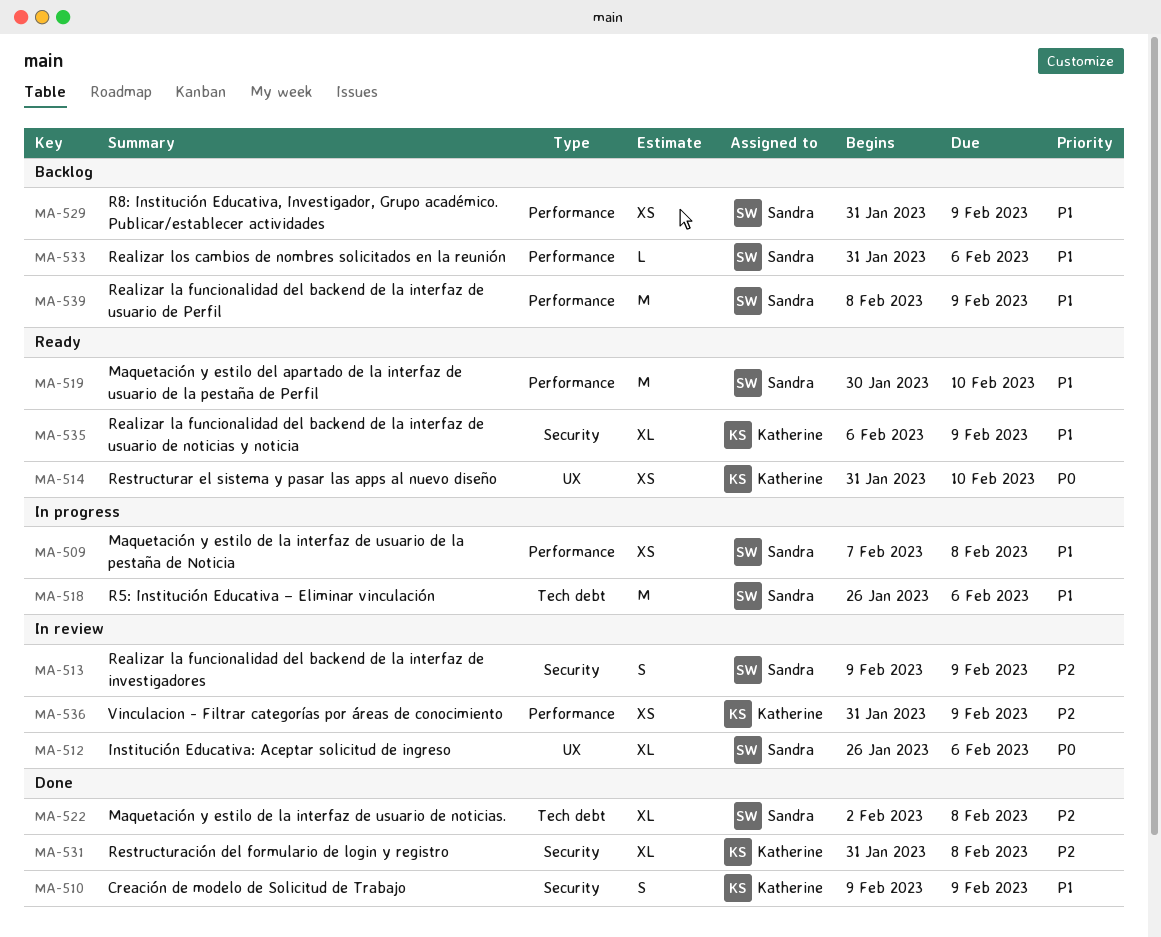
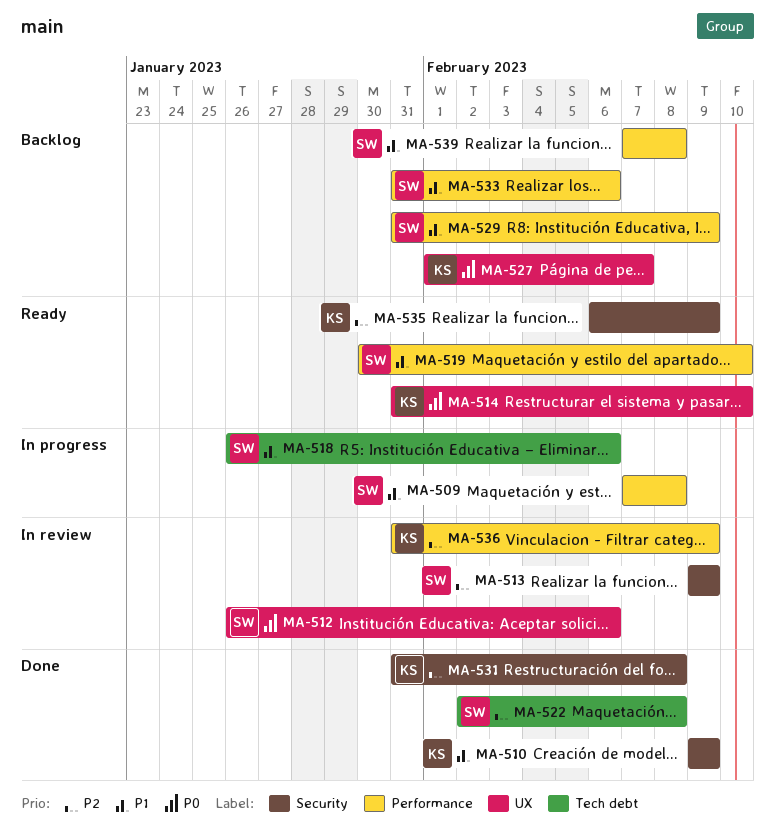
MA-527: none -> present
MA-535, priority: P1 -> P2
MA-539, start: Feb 8 -> Feb 7
MA-539, due: Feb 9 -> Feb 8

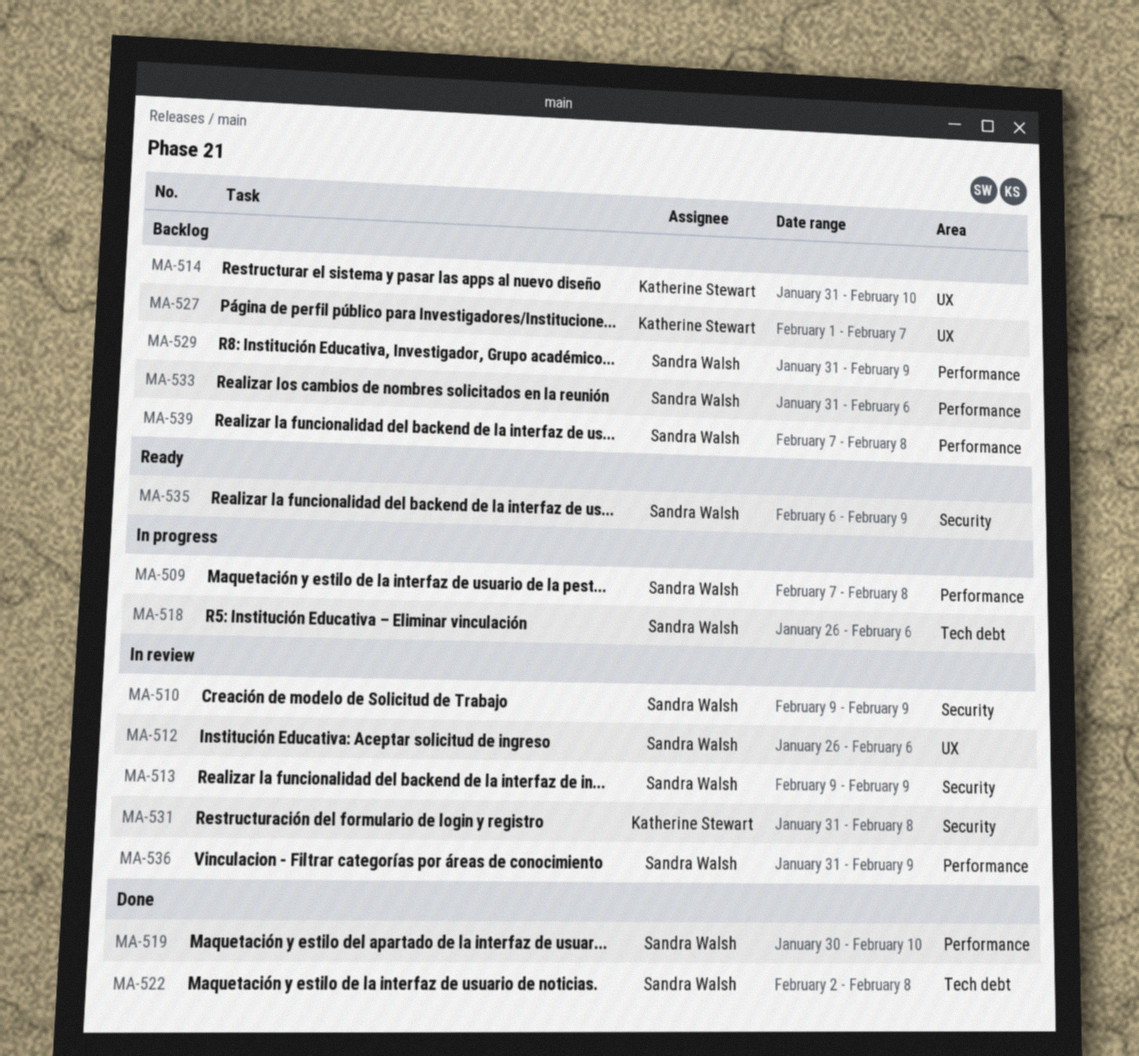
MA-510, status: Done -> In review
MA-510, owner: Katherine Stewart -> Sandra Walsh
MA-514, status: Ready -> Backlog
MA-519, status: Ready -> Done
MA-531, status: Done -> In review
MA-535, owner: Katherine Stewart -> Sandra Walsh
MA-536, owner: Katherine Stewart -> Sandra Walsh

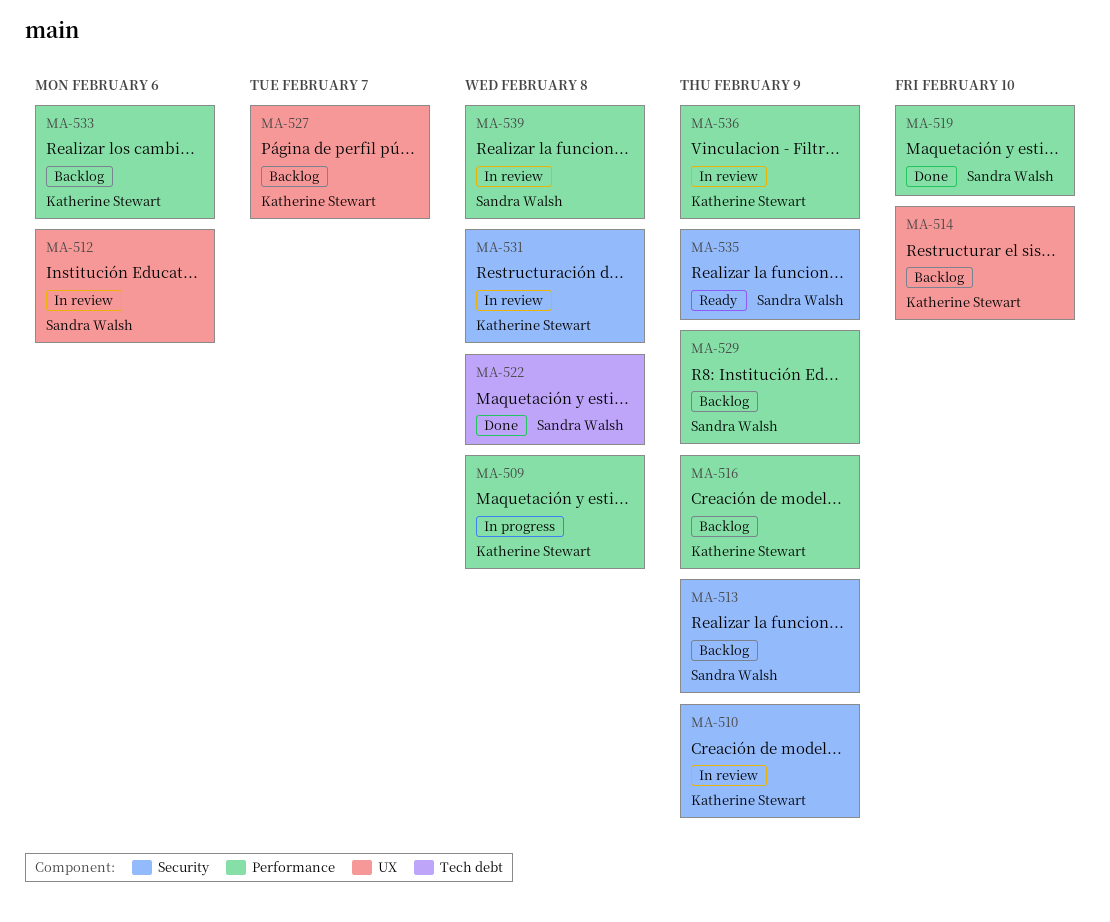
MA-509, owner: Sandra Walsh -> Katherine Stewart
MA-510, owner: Sandra Walsh -> Katherine Stewart
MA-513, status: In review -> Backlog
MA-516: none -> present
MA-518: present -> none
MA-533, owner: Sandra Walsh -> Katherine Stewart
MA-536, owner: Sandra Walsh -> Katherine Stewart
MA-539, status: Backlog -> In review

